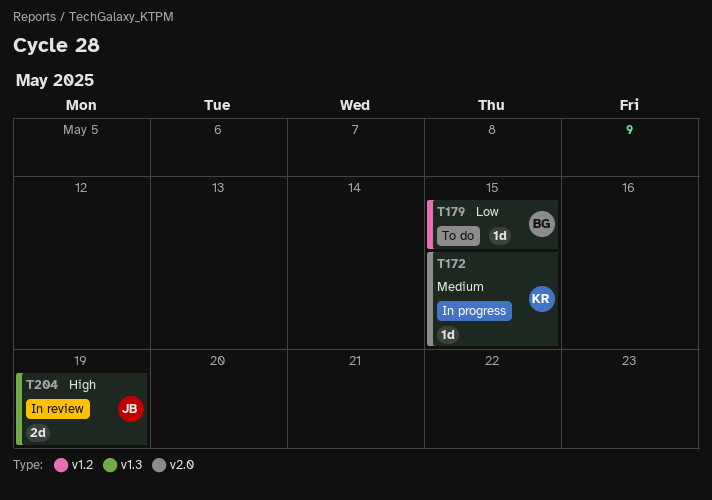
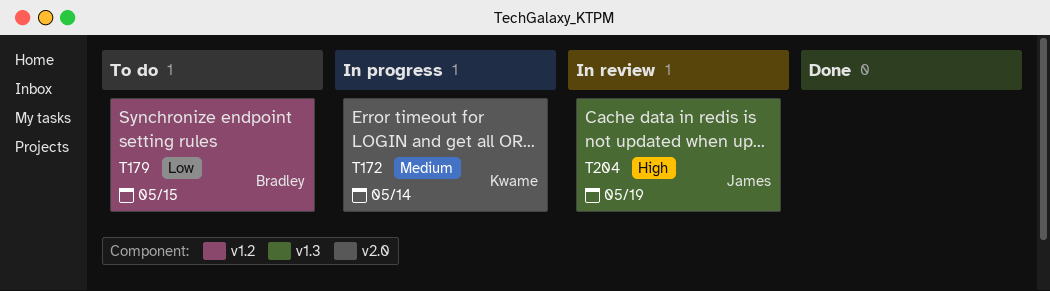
T172, due: May 15 -> May 14

